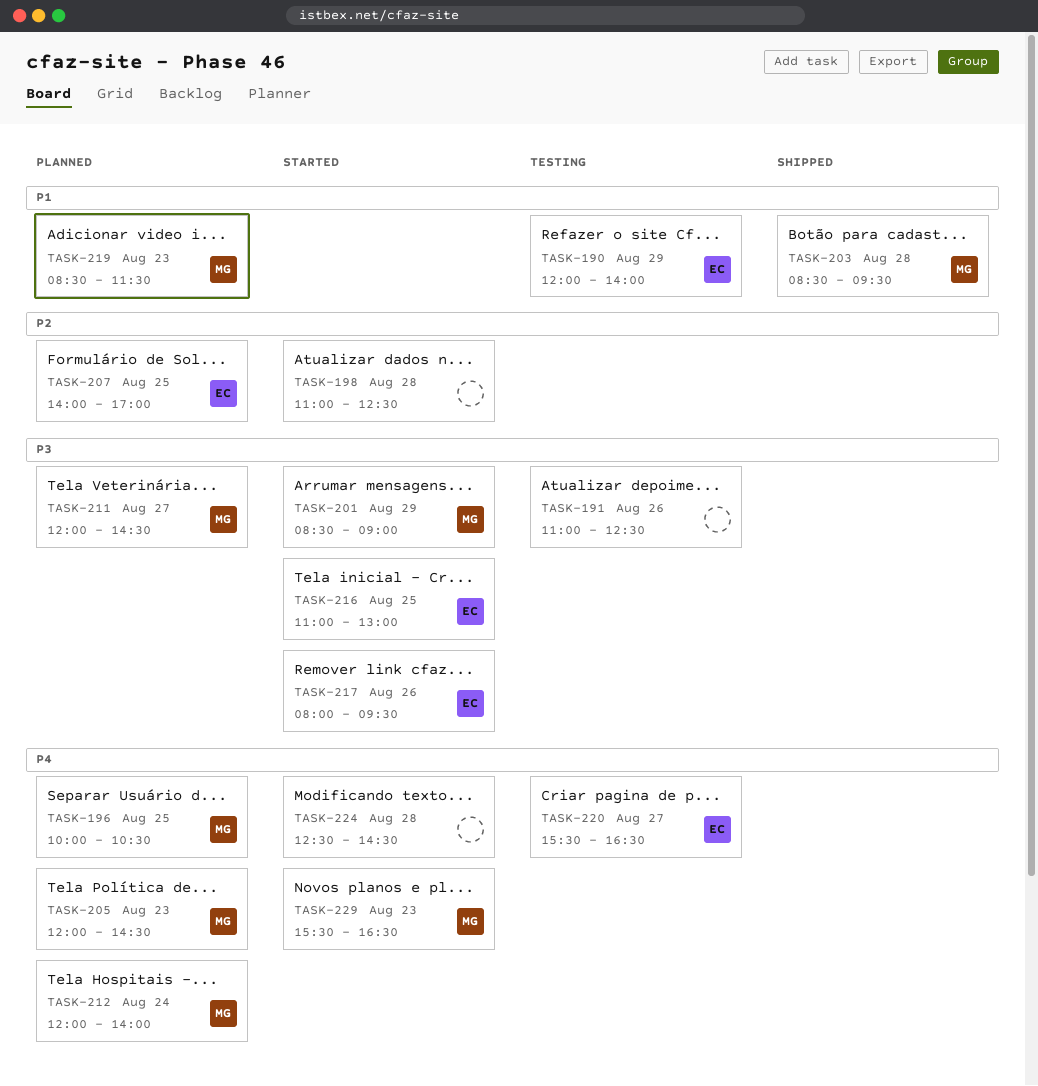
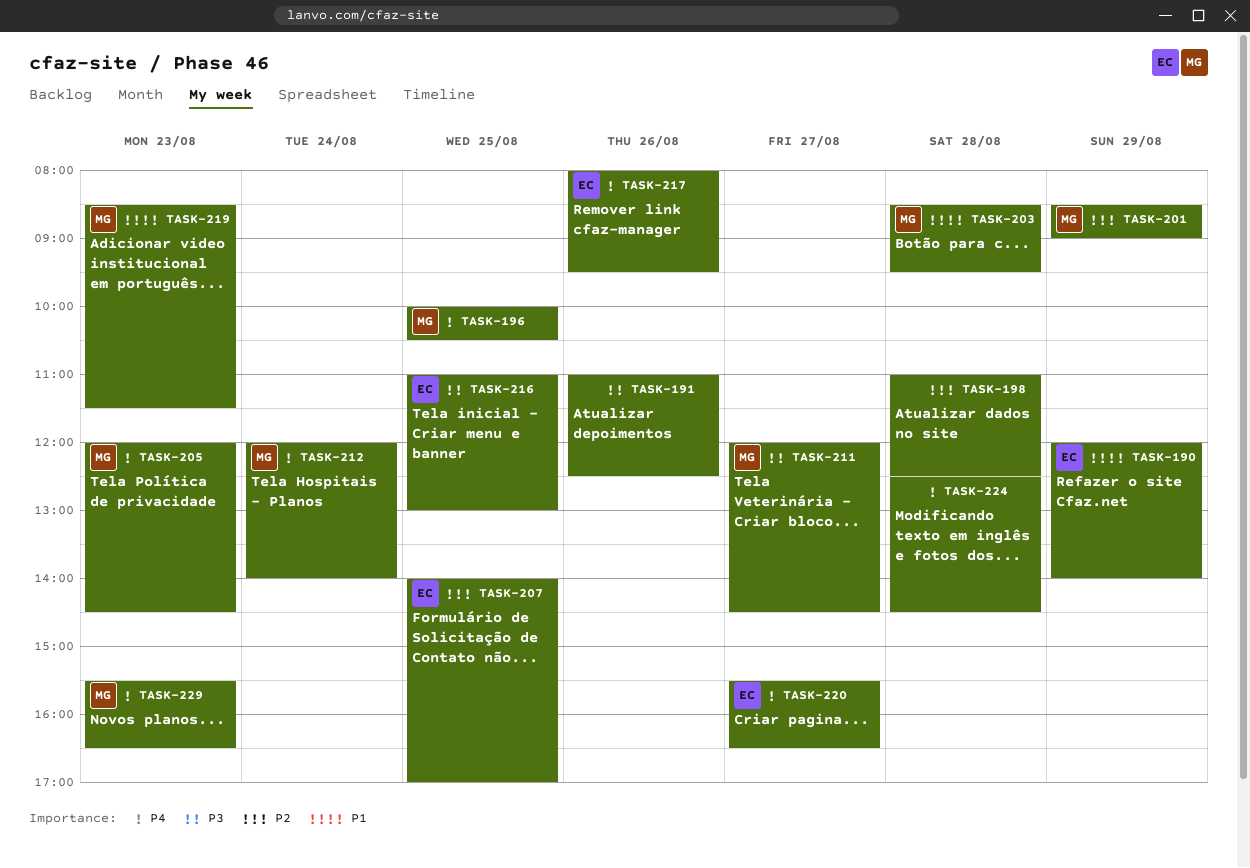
TASK-201, priority: P3 -> P2
TASK-217, priority: P3 -> P4

